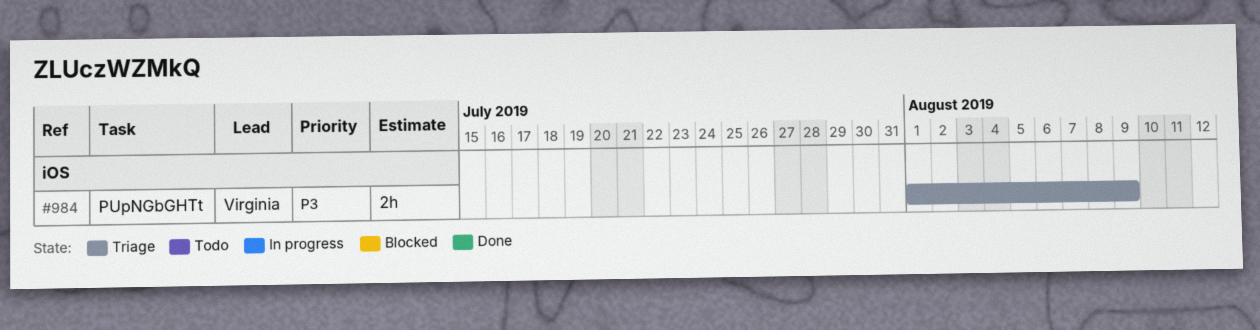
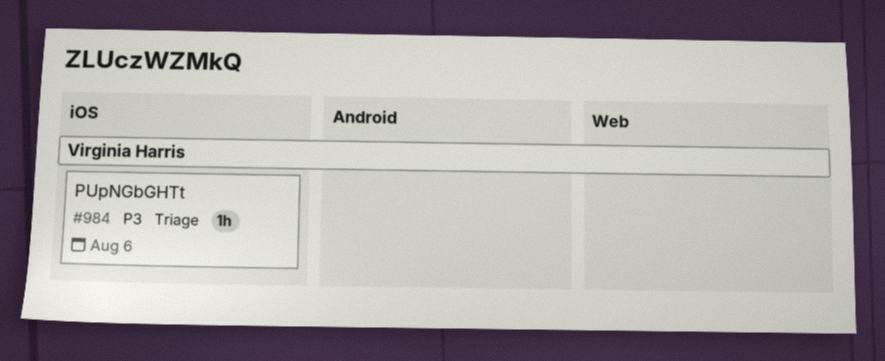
#984, estimate: 2h -> 1h
#984, due: Aug 9 -> Aug 6

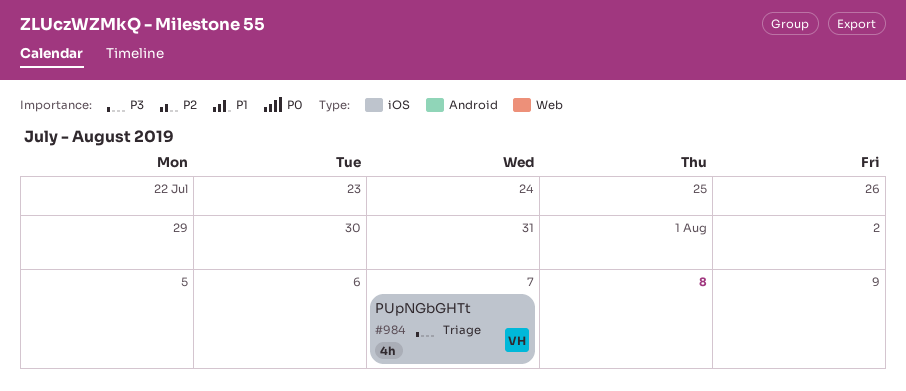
#984, estimate: 1h -> 4h
#984, due: Aug 6 -> Aug 7

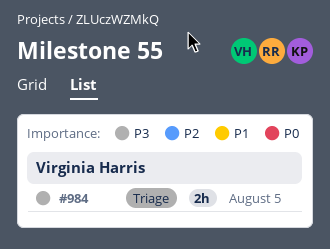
#984, estimate: 4h -> 2h
#984, due: Aug 7 -> Aug 5

